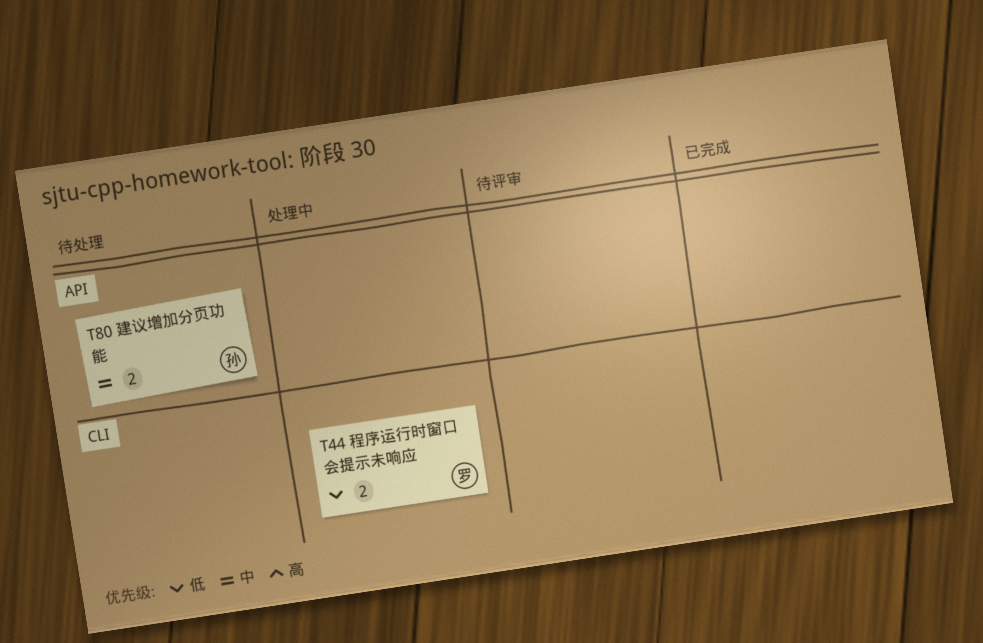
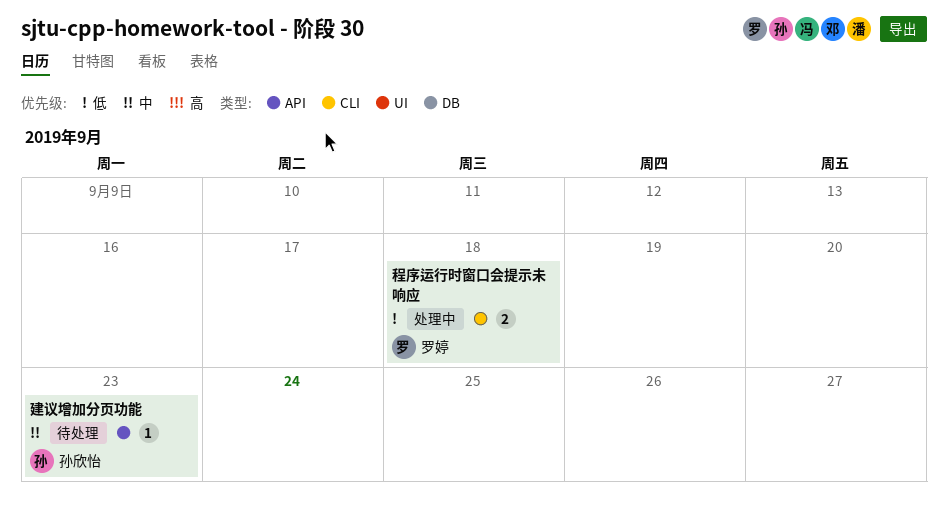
建议增加分页功能, estimate: 2 -> 1

